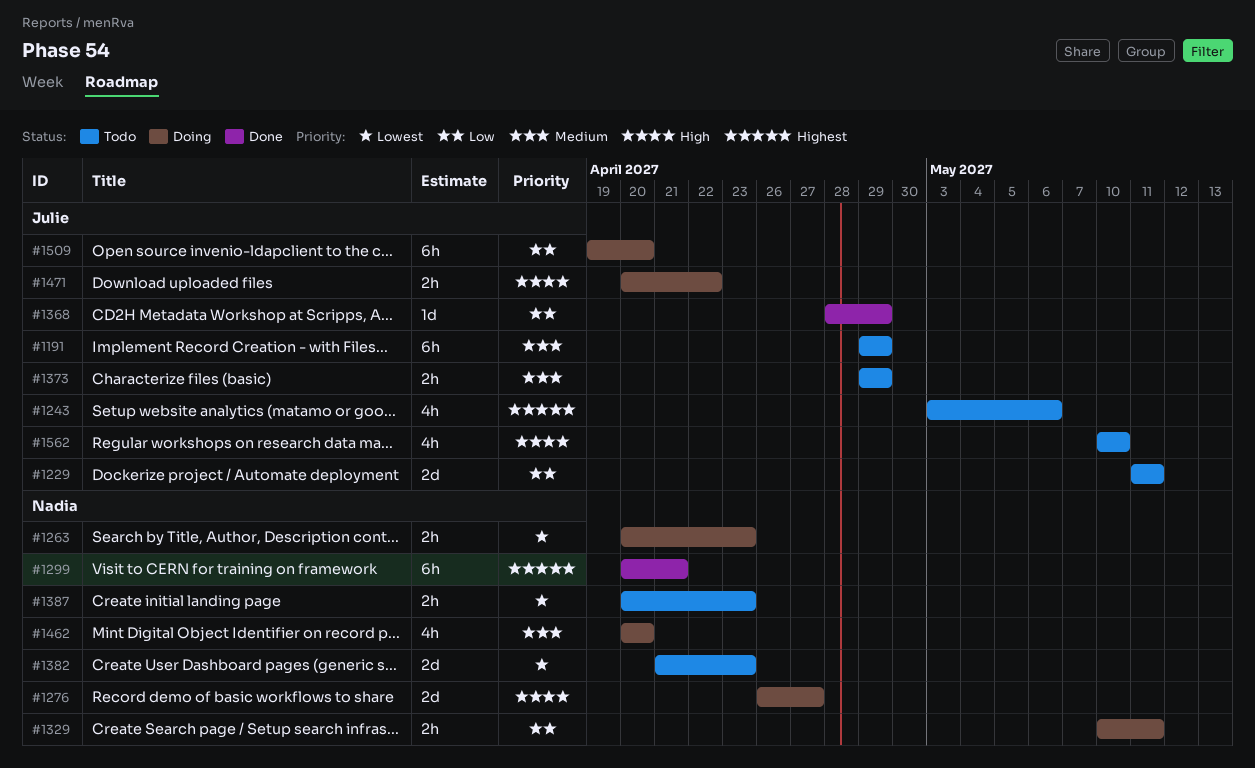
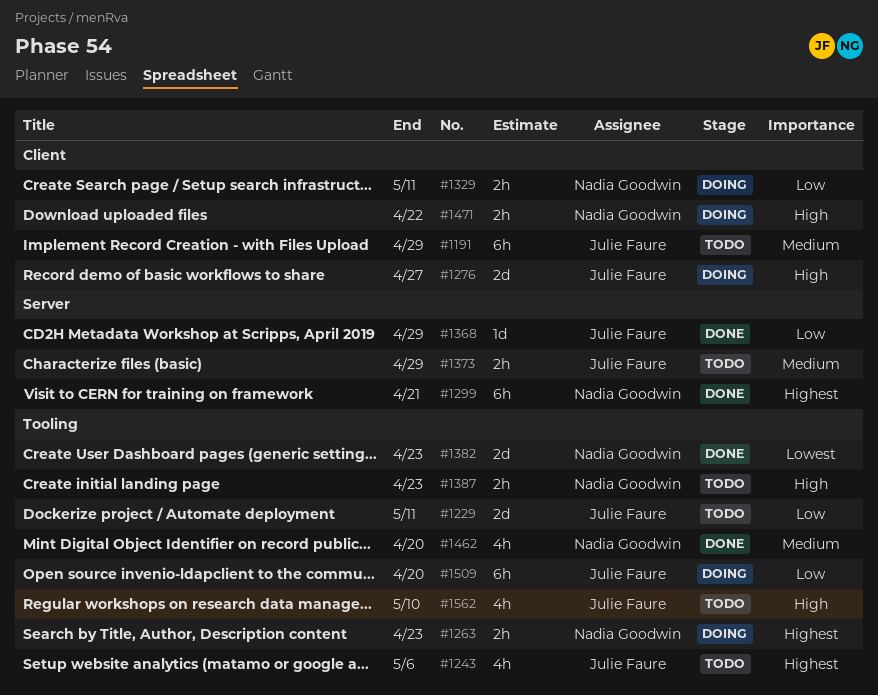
#1263, priority: Lowest -> Highest
#1276, owner: Nadia Goodwin -> Julie Faure
#1382, status: Todo -> Done
#1387, priority: Lowest -> High
#1462, status: Doing -> Done
#1471, owner: Julie Faure -> Nadia Goodwin

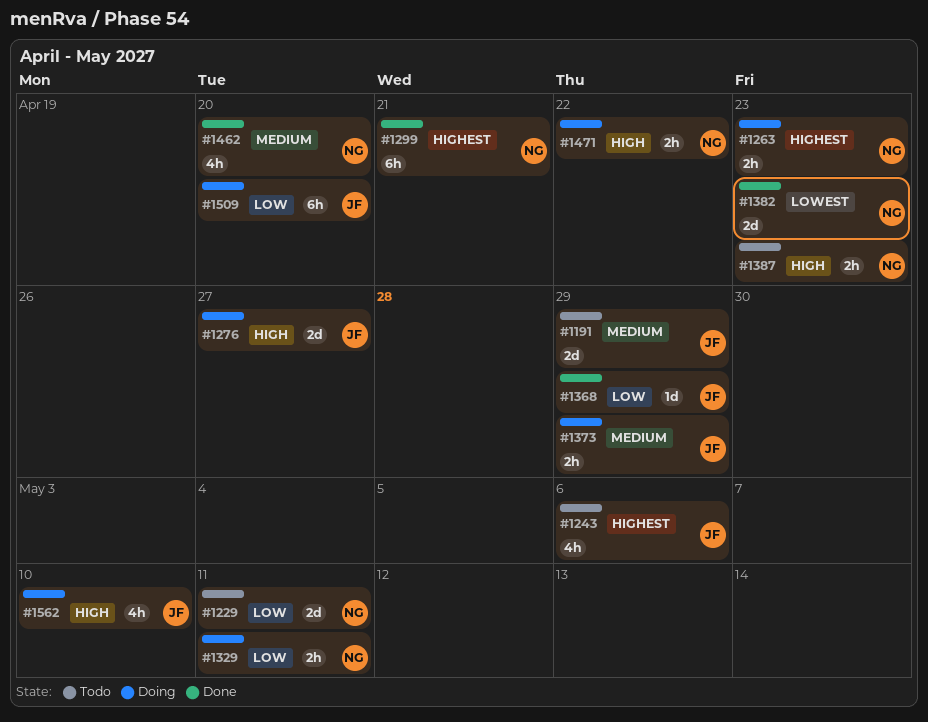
#1191, estimate: 6h -> 2d
#1229, owner: Julie Faure -> Nadia Goodwin
#1373, status: Todo -> Doing
#1562, status: Todo -> Doing

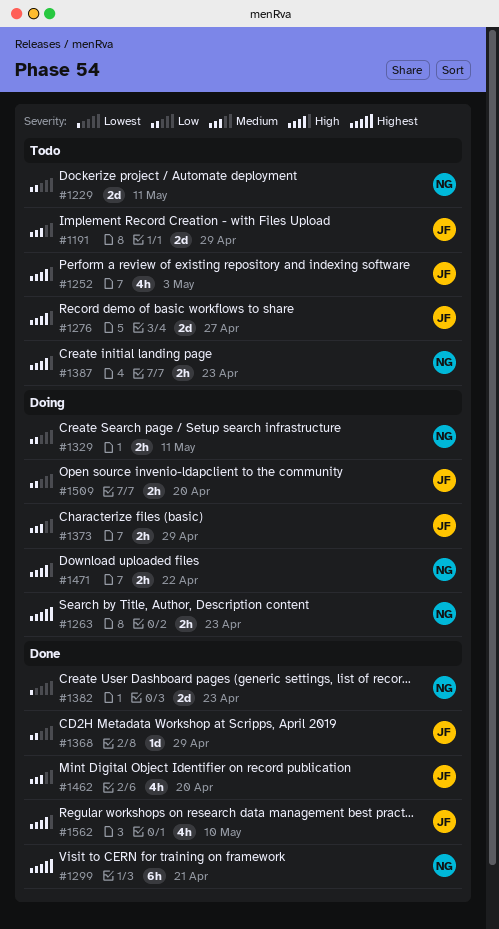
#1243: present -> none
#1252: none -> present
#1276, status: Doing -> Todo
#1462, owner: NG -> JF
#1509, estimate: 6h -> 2h
#1562, status: Doing -> Done

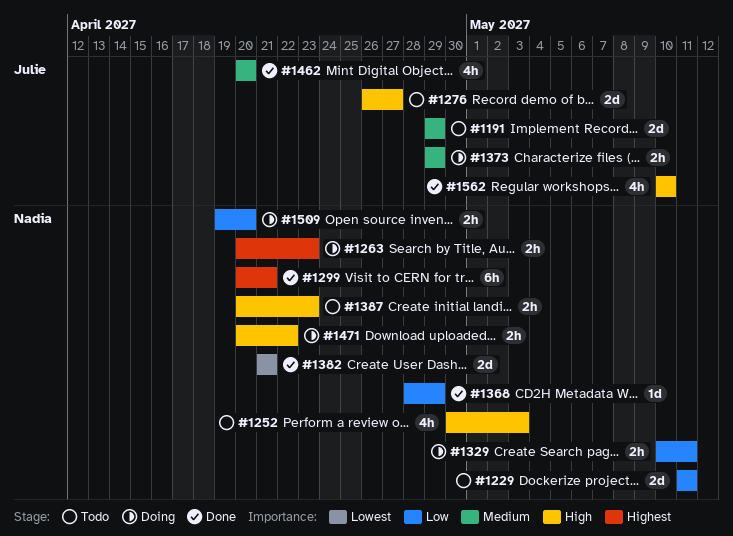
#1252, owner: Julie -> Nadia
#1368, owner: Julie -> Nadia
#1382, due: Apr 23 -> Apr 21
#1509, owner: Julie -> Nadia

